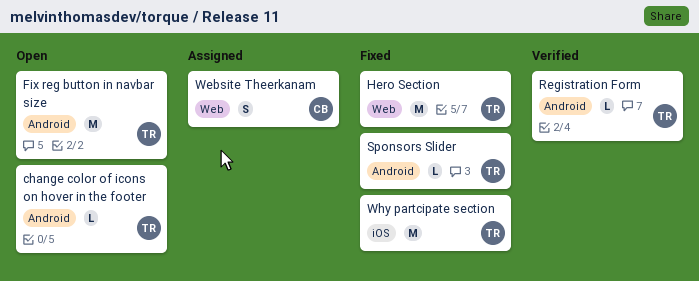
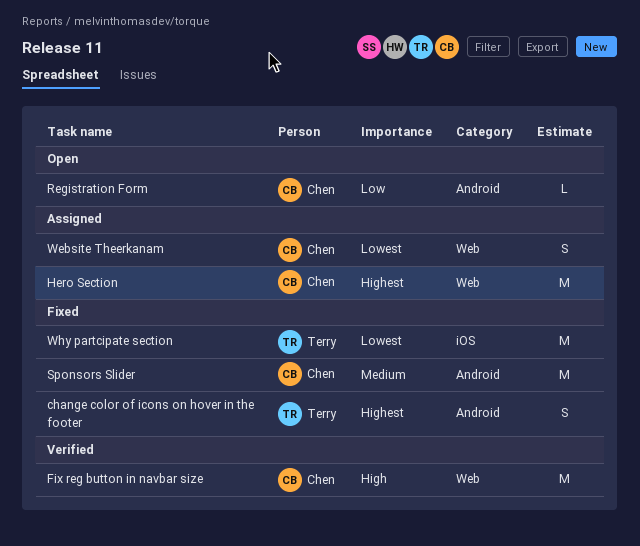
change color of icons on hover in the footer, status: Open -> Fixed
change color of icons on hover in the footer, estimate: L -> S
Fix reg button in navbar size, status: Open -> Verified
Fix reg button in navbar size, owner: Terry -> Chen
Fix reg button in navbar size, label: Android -> Web
Hero Section, status: Fixed -> Assigned
Hero Section, owner: Terry -> Chen
Registration Form, status: Verified -> Open
Registration Form, owner: Terry -> Chen
Sponsors Slider, owner: Terry -> Chen
Sponsors Slider, estimate: L -> M

